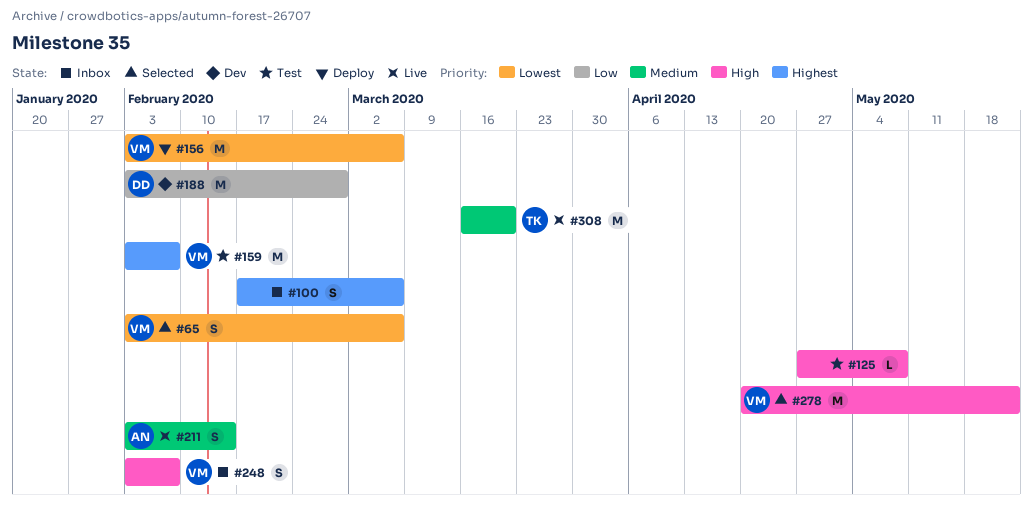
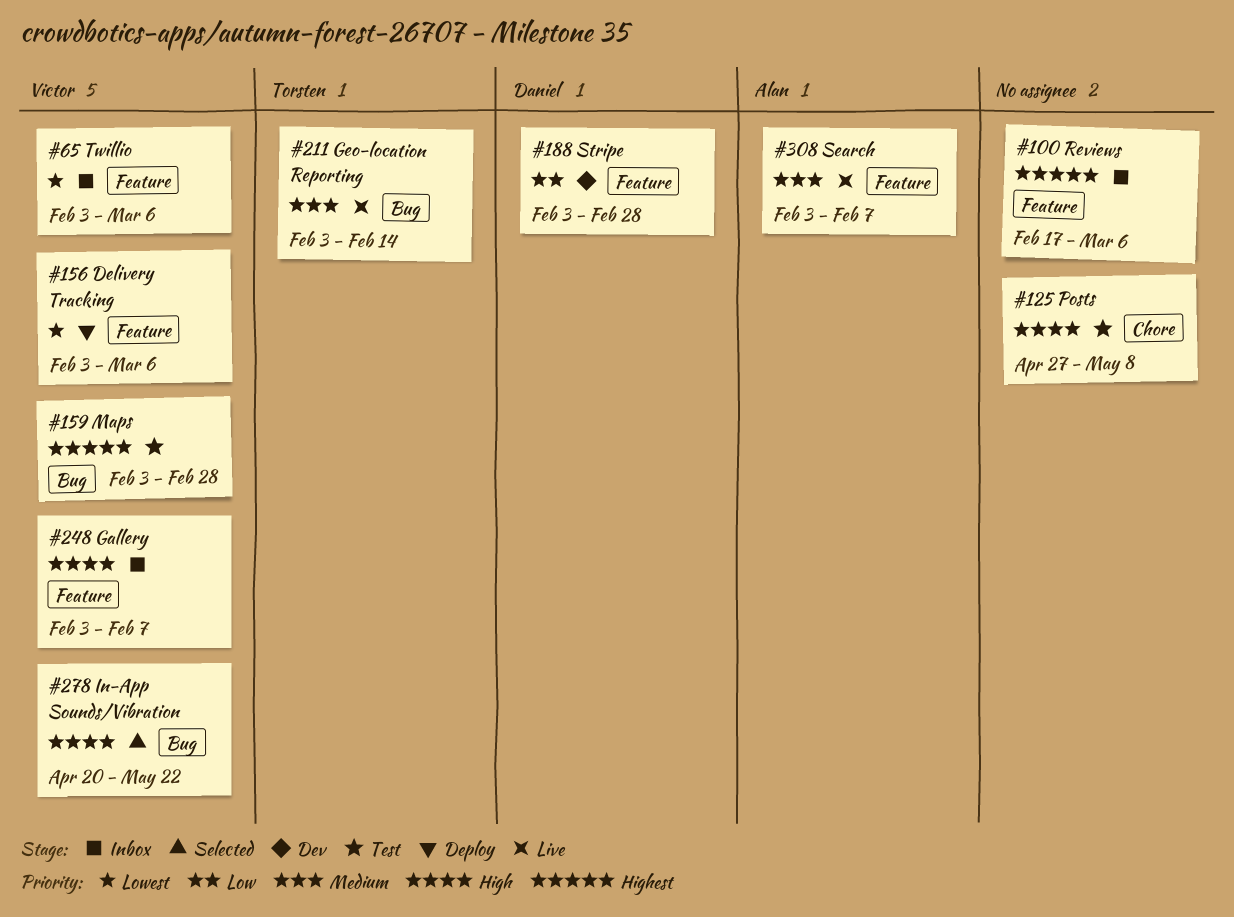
#65, status: Selected -> Inbox
#159, due: Feb 7 -> Feb 28
#211, owner: Alan -> Torsten
#308, owner: Torsten -> Alan
#308, start: Mar 16 -> Feb 3
#308, due: Mar 20 -> Feb 7

